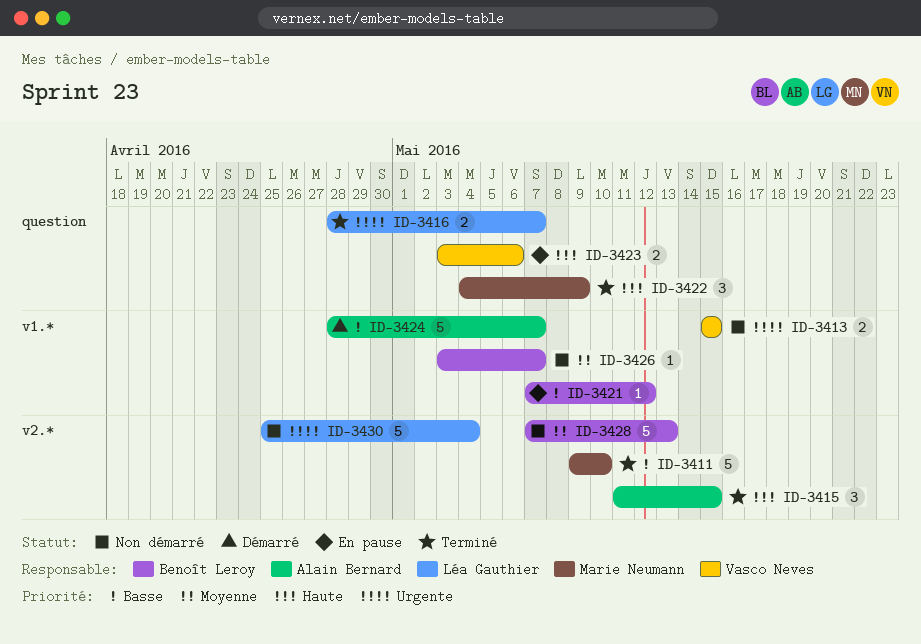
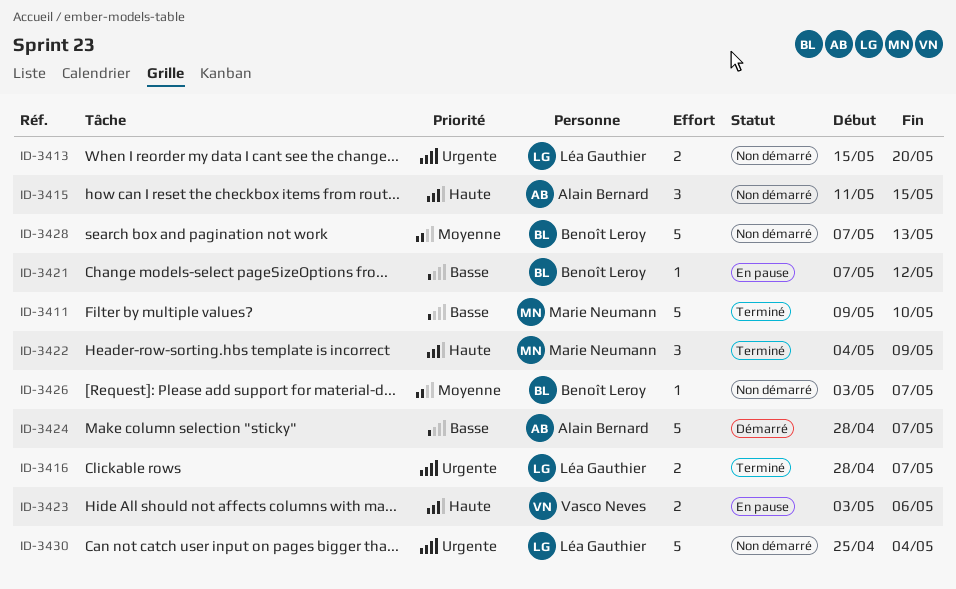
ID-3413, owner: Vasco Neves -> Léa Gauthier
ID-3413, due: May 15 -> May 20
ID-3415, status: Terminé -> Non démarré

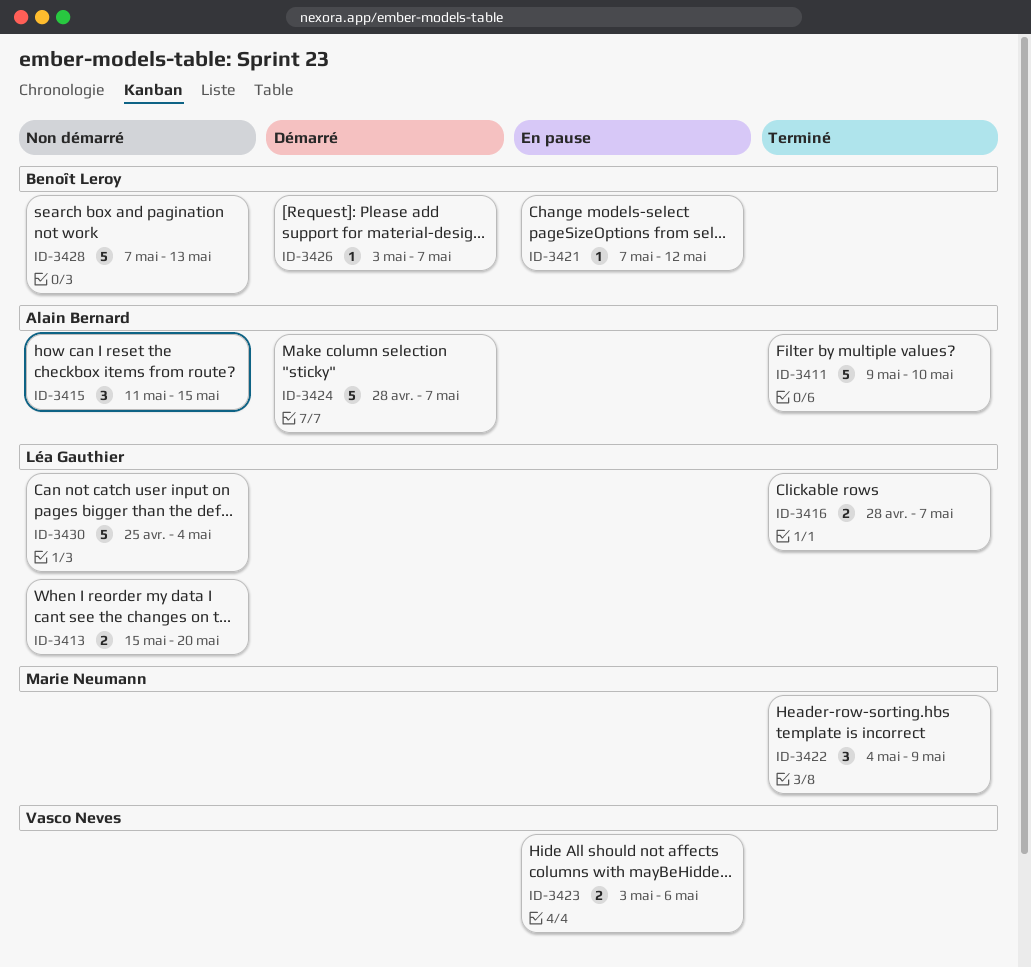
ID-3411, owner: Marie Neumann -> Alain Bernard
ID-3426, status: Non démarré -> Démarré

